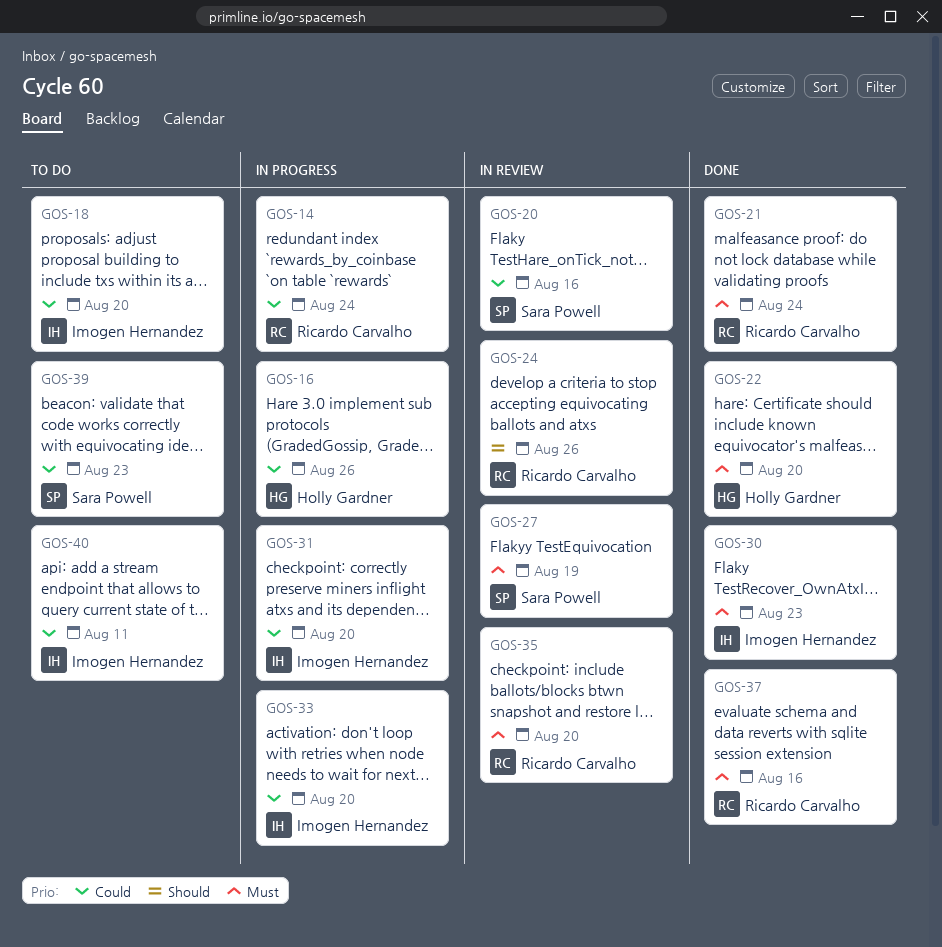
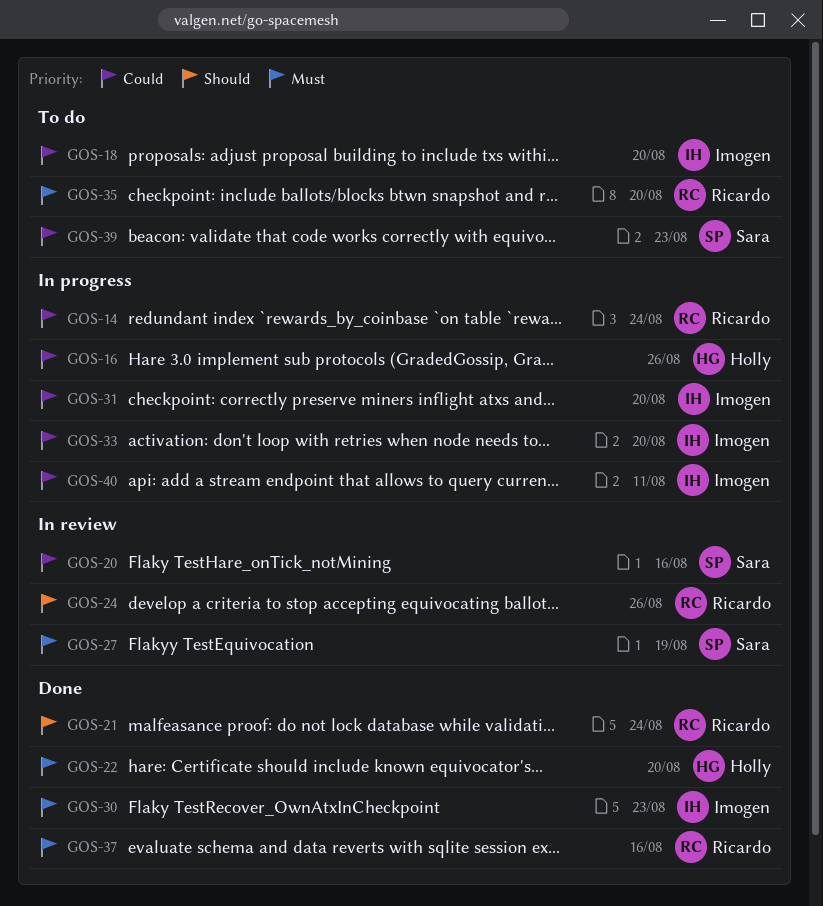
GOS-21, priority: Must -> Should
GOS-35, status: In review -> To do
GOS-40, status: To do -> In progress

